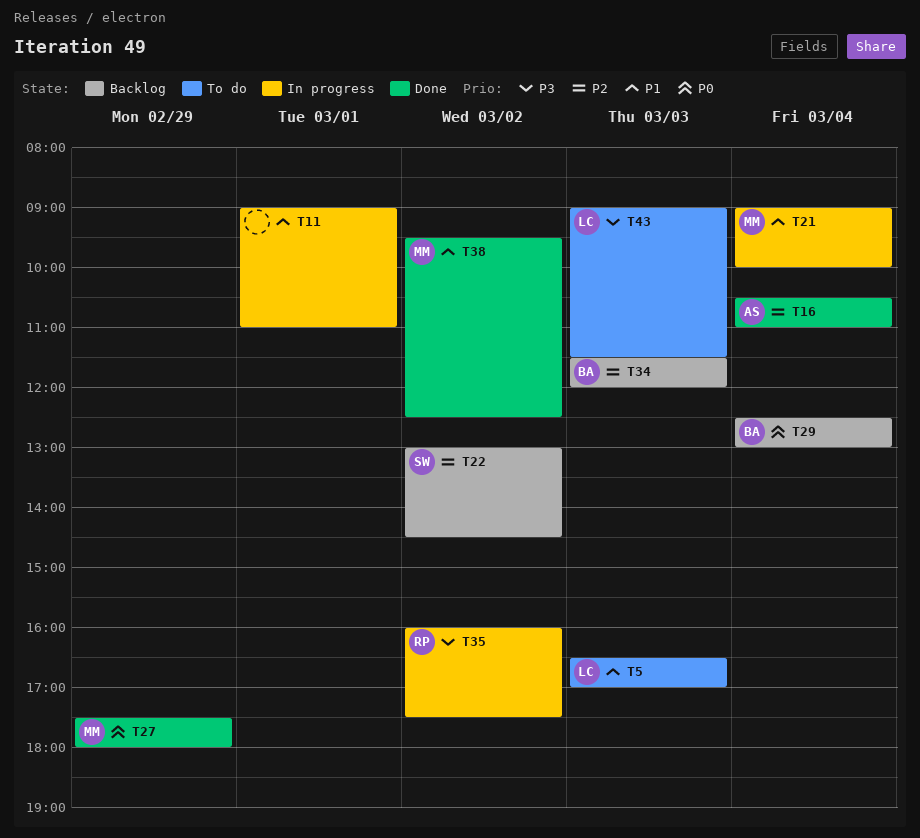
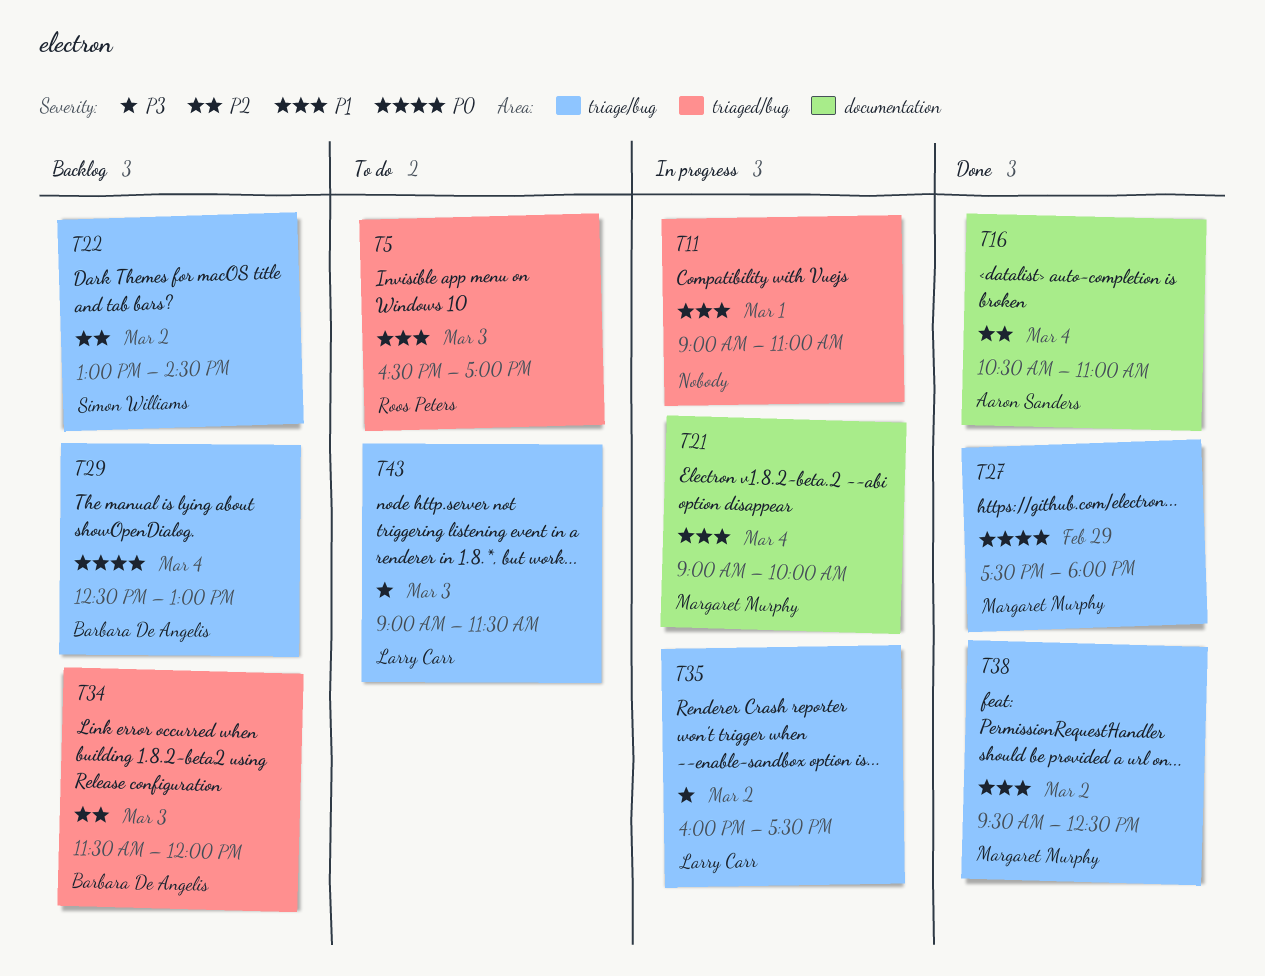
T5, owner: Larry Carr -> Roos Peters
T35, owner: Roos Peters -> Larry Carr

